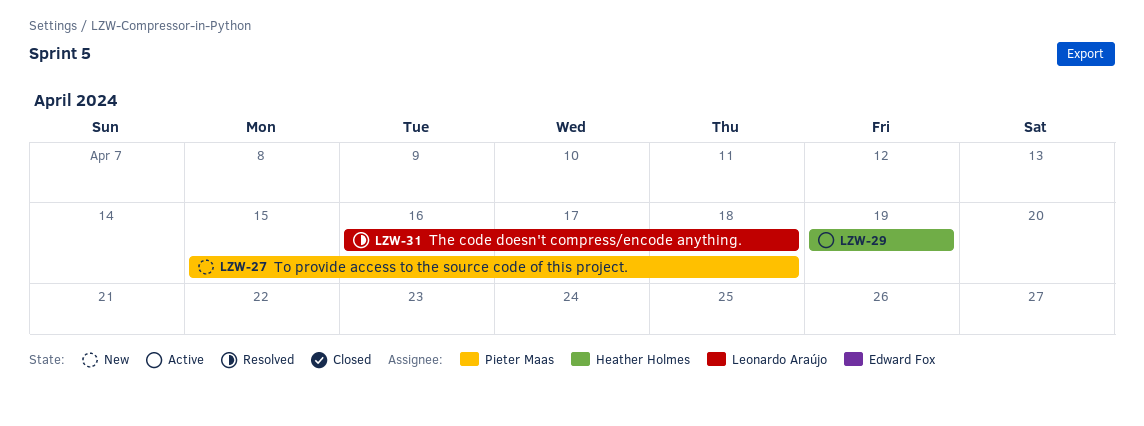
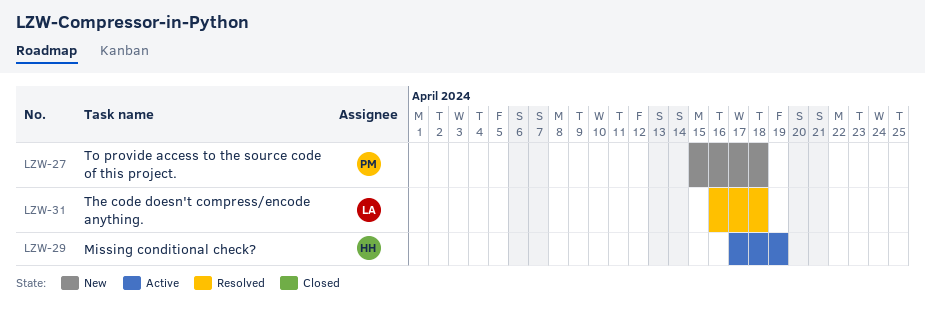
LZW-29, start: Apr 19 -> Apr 17

